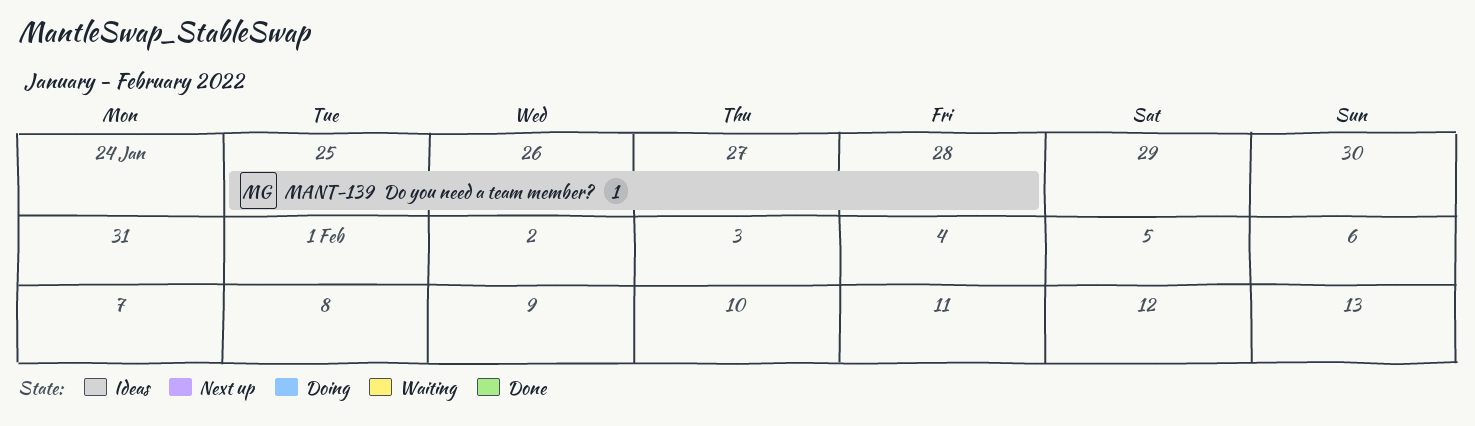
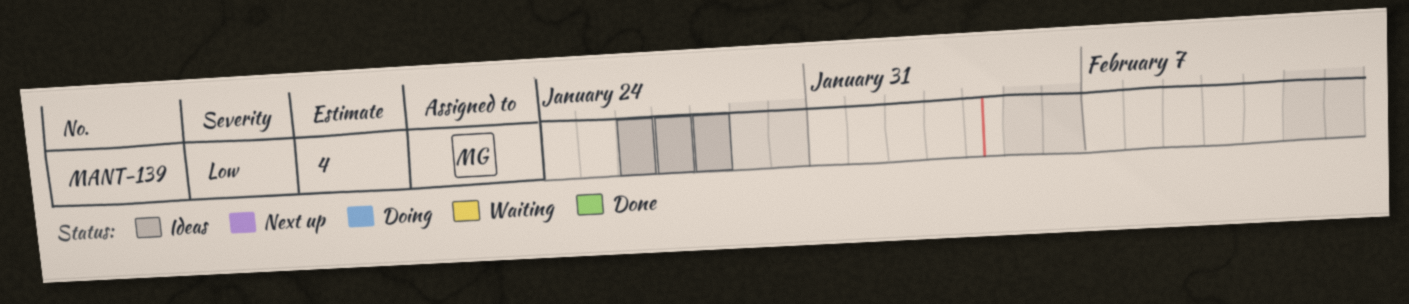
MANT-139, estimate: 1 -> 4
MANT-139, start: Jan 25 -> Jan 26

